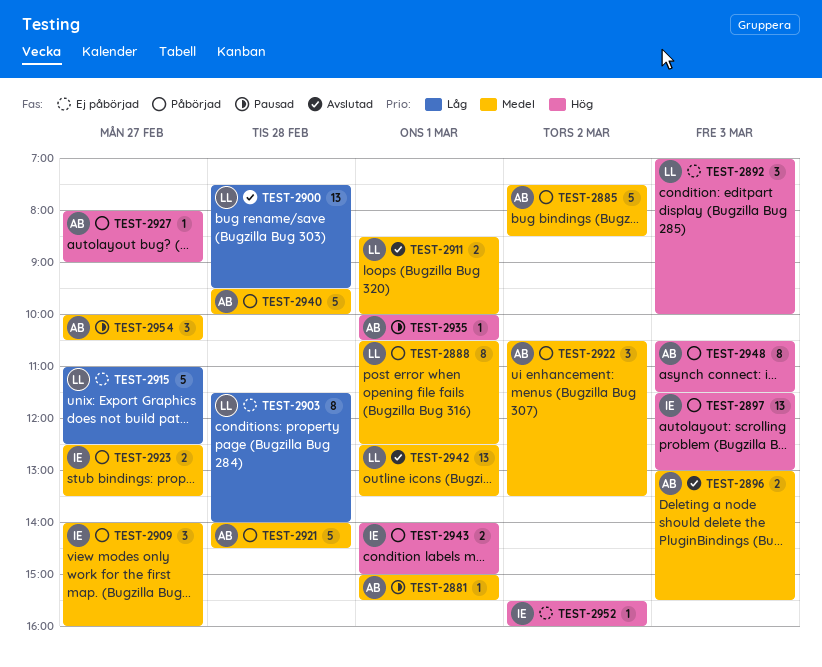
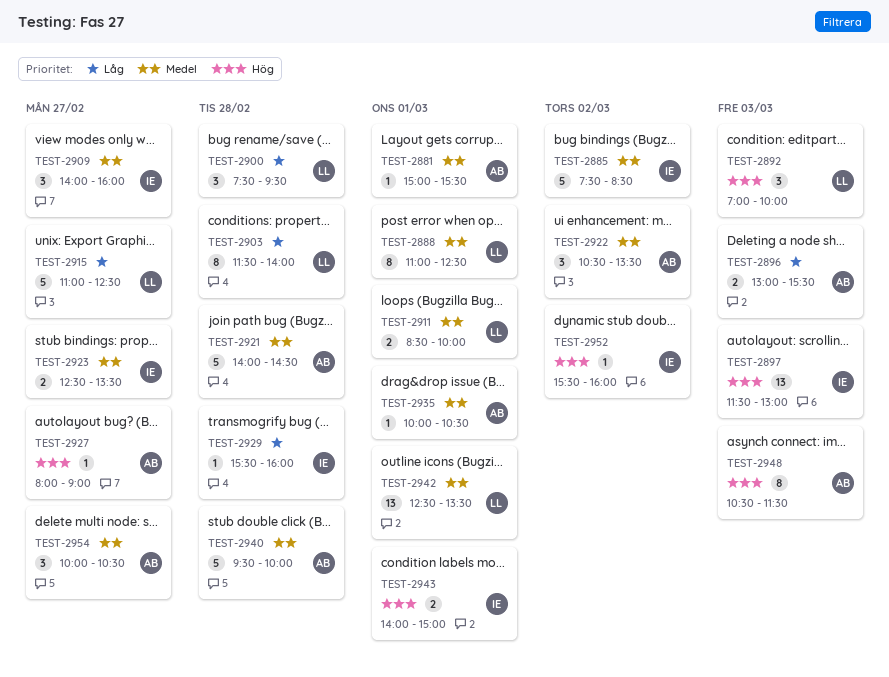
TEST-2885, owner: AB -> IE
TEST-2888, begins: 10:30 -> 11:00
TEST-2896, priority: Medel -> Låg
TEST-2900, estimate: 13 -> 3
TEST-2929: none -> present
TEST-2935, priority: Hög -> Medel

